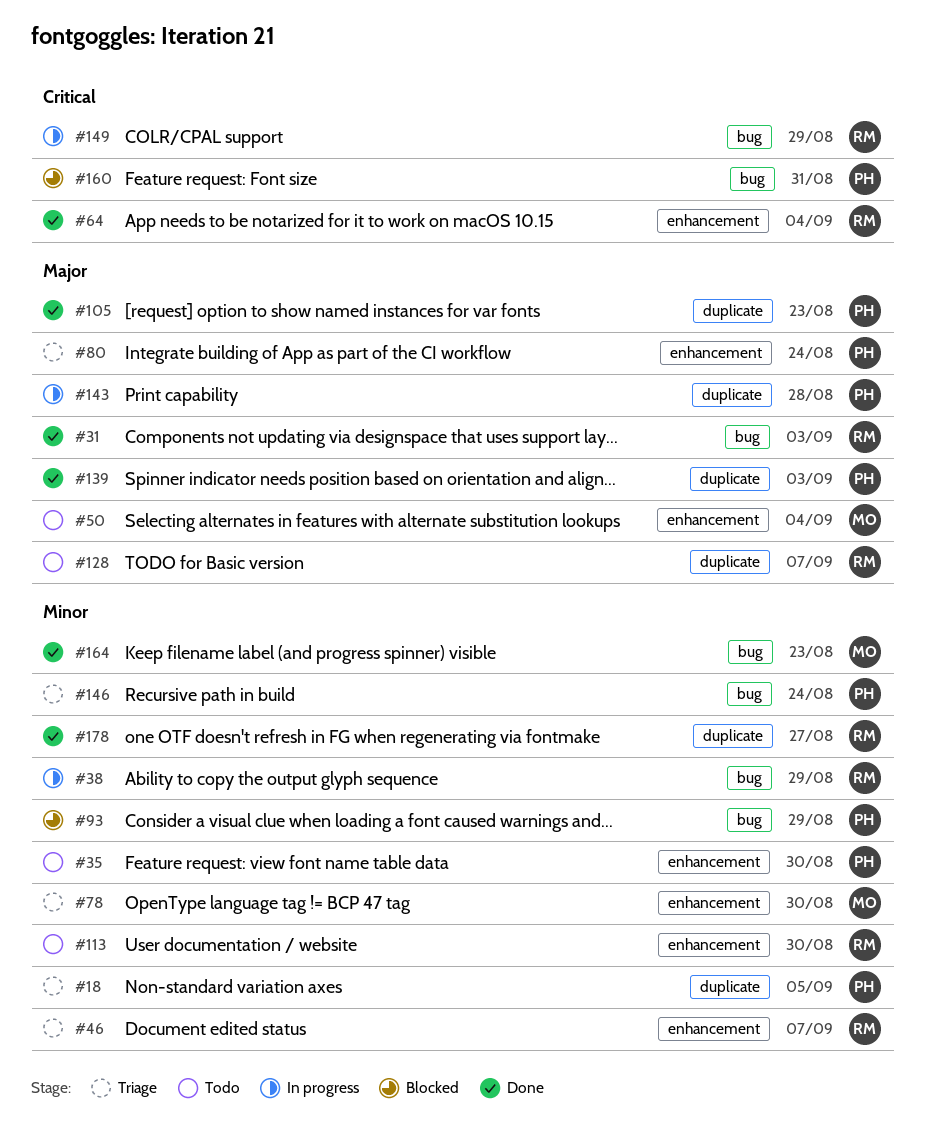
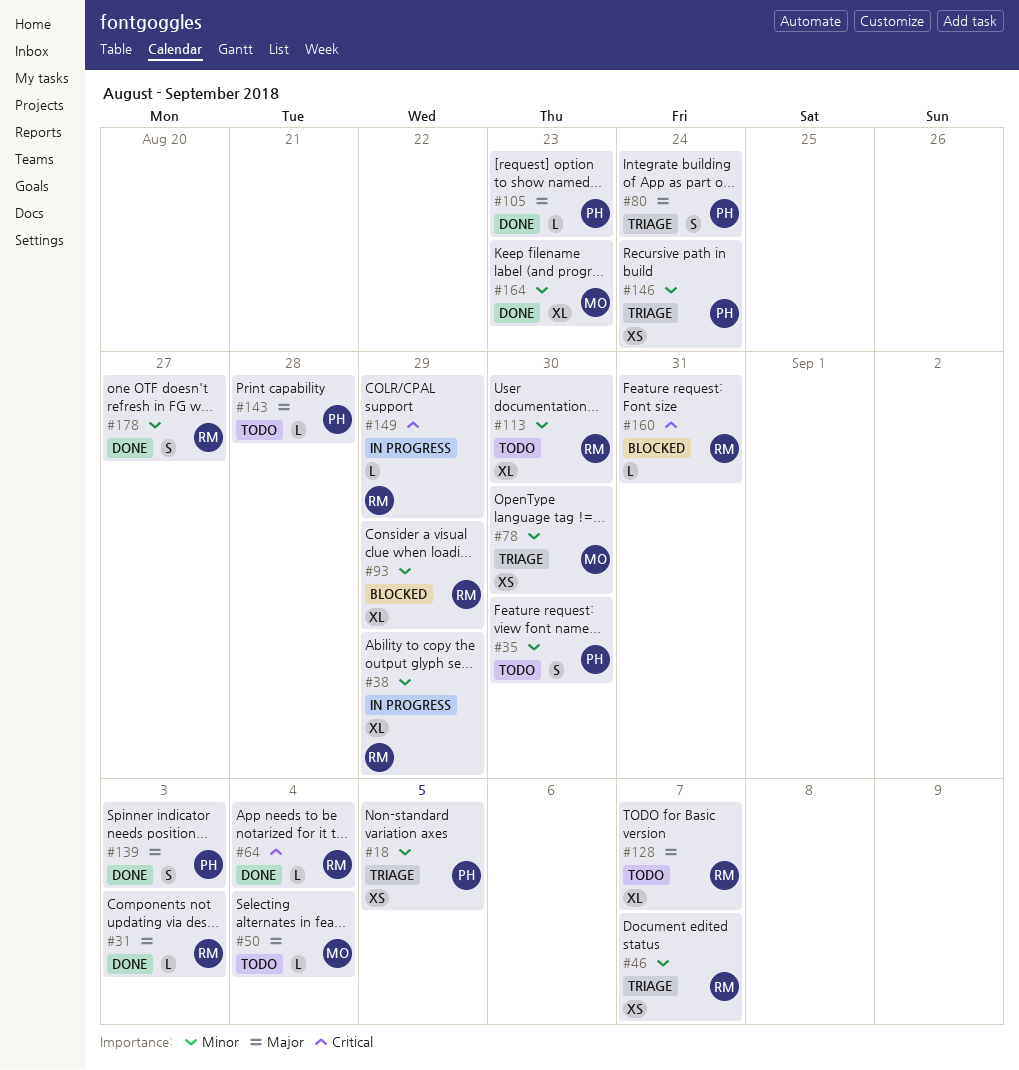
#93, owner: PH -> RM
#143, status: In progress -> Todo
#160, owner: PH -> RM

